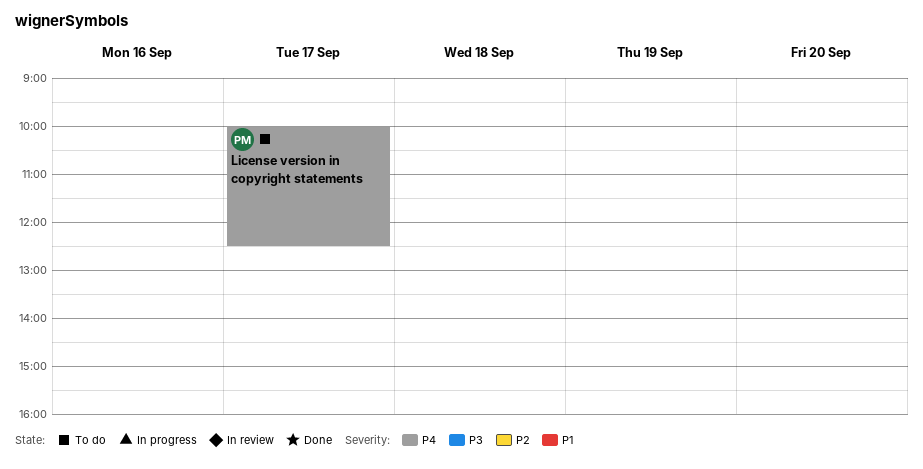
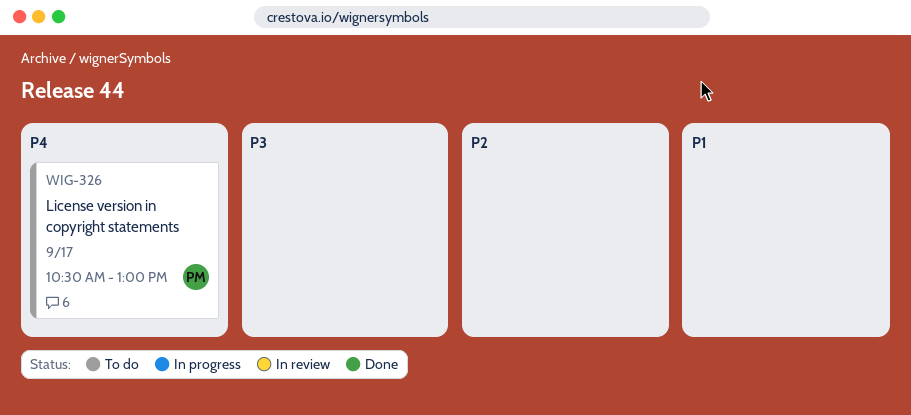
License version in copyright statements, begins: 10:00 -> 10:30
License version in copyright statements, ends: 12:30 -> 13:00

